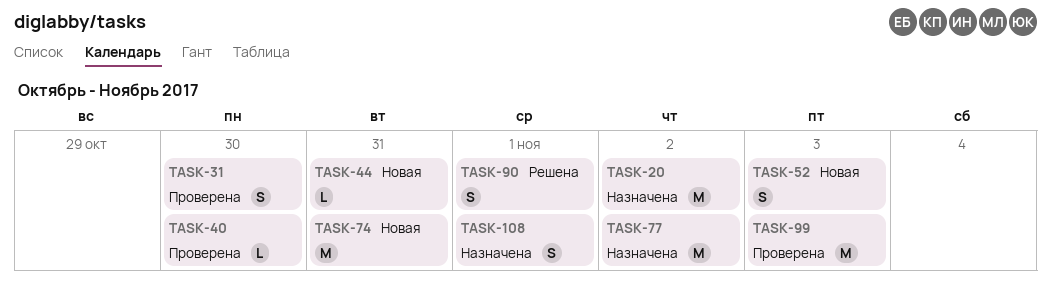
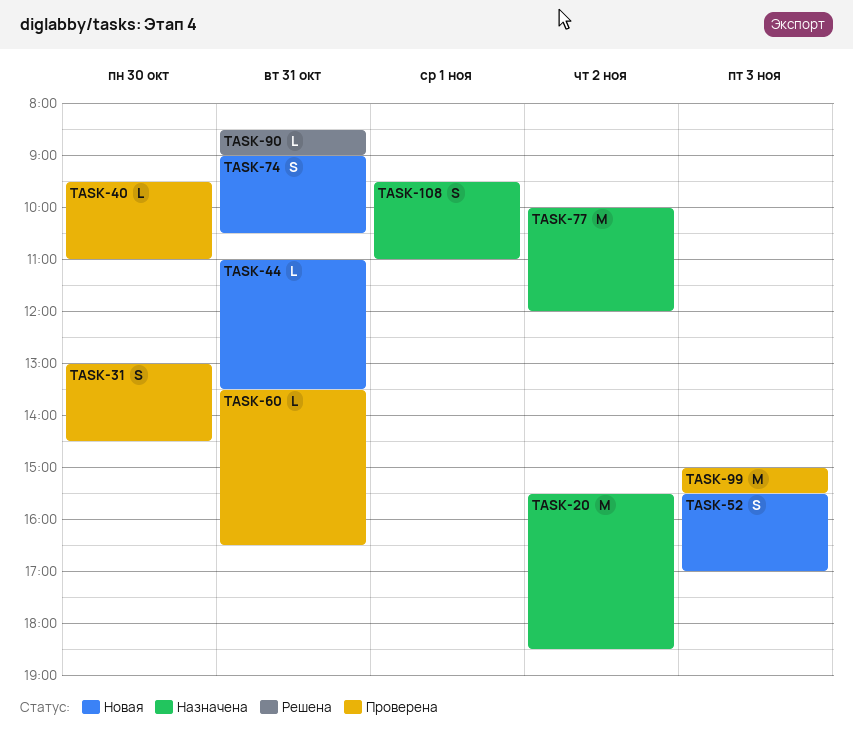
TASK-60: none -> present
TASK-74, estimate: M -> S
TASK-90, estimate: S -> L
TASK-90, day: Nov 1 -> Oct 31

